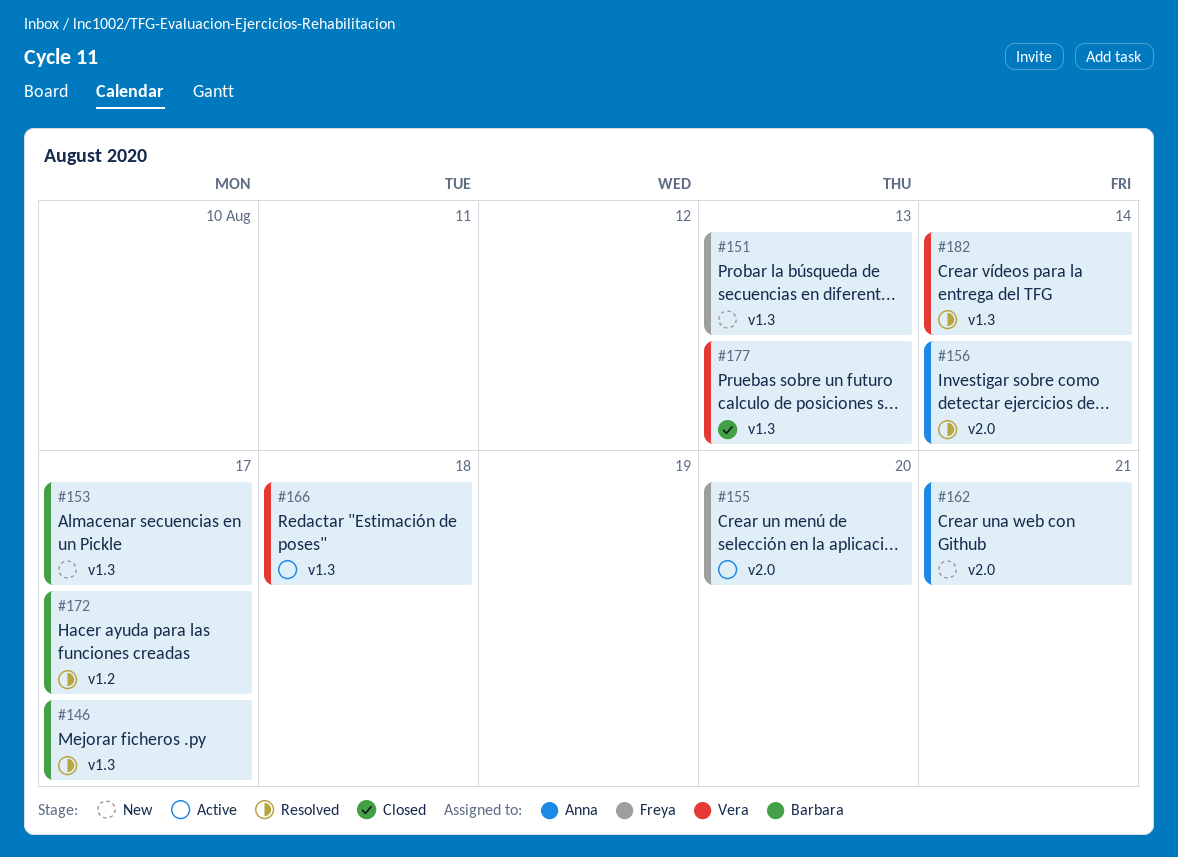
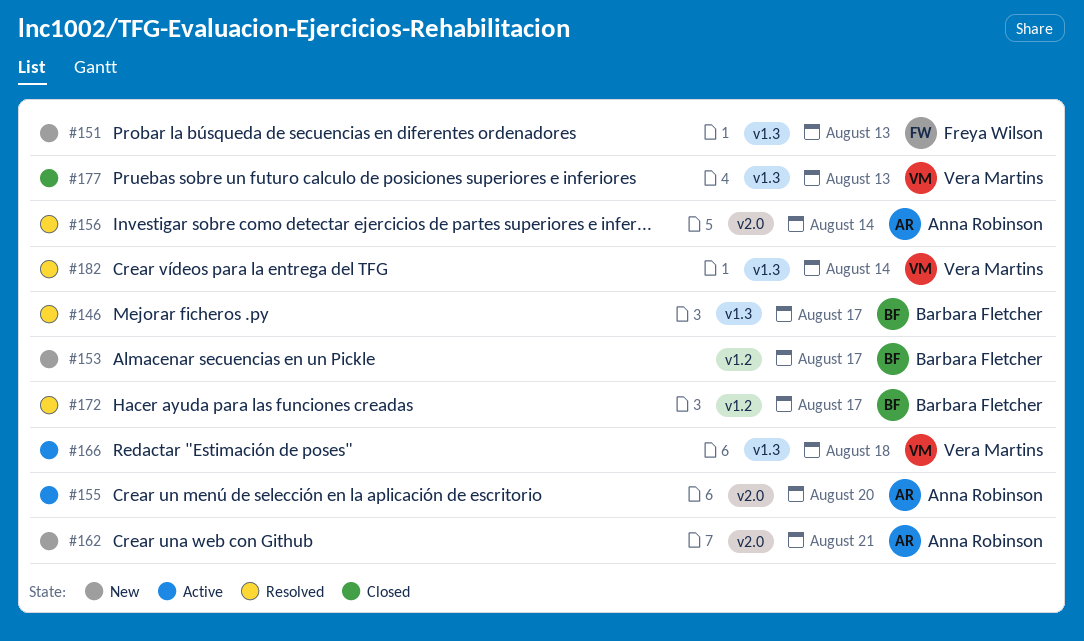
#153, label: v1.3 -> v1.2
#155, owner: Freya Wilson -> Anna Robinson

